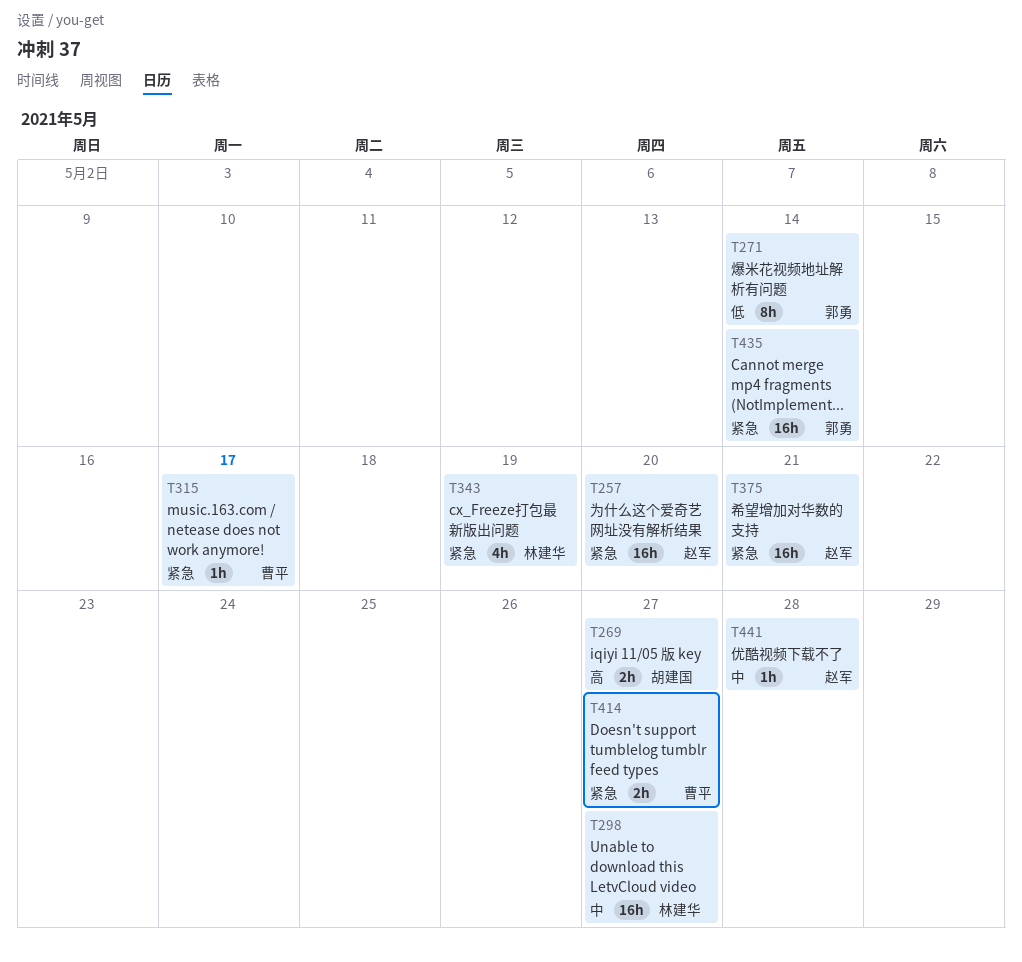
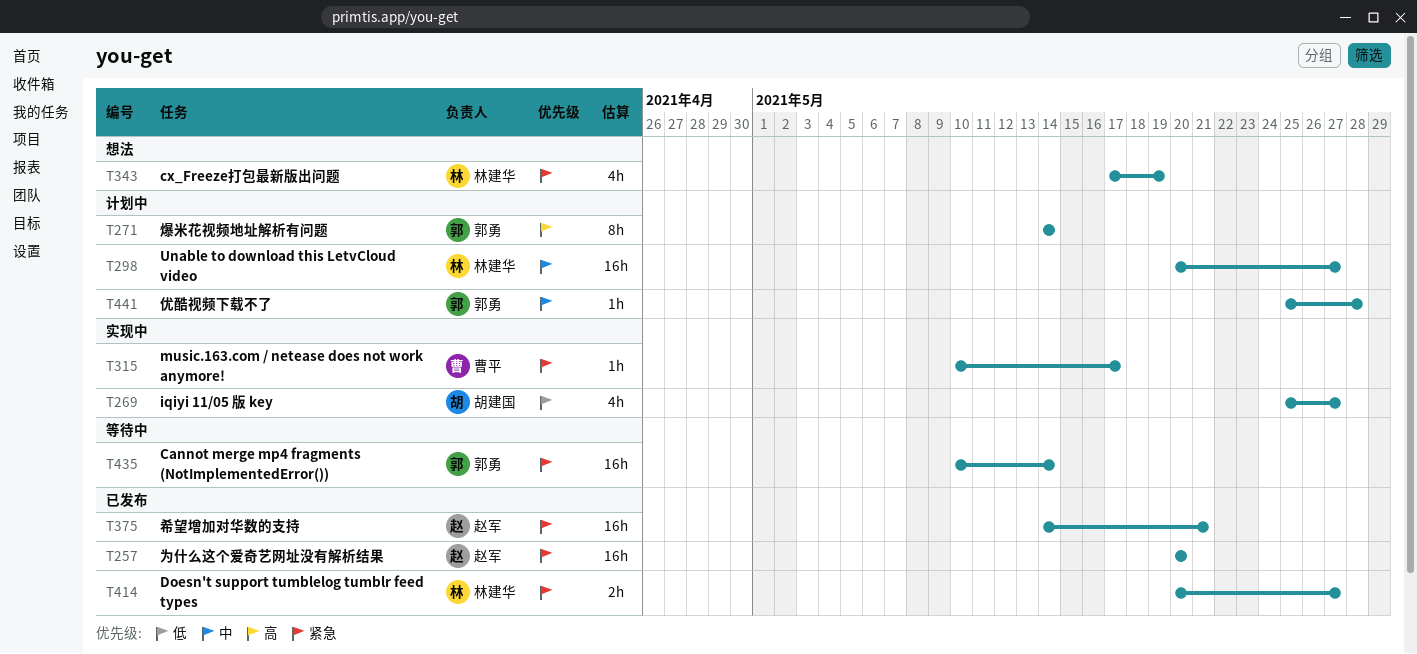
T269, priority: 高 -> 低
T269, estimate: 2h -> 4h
T271, priority: 低 -> 高
T414, owner: 曹平 -> 林建华
T441, owner: 赵军 -> 郭勇

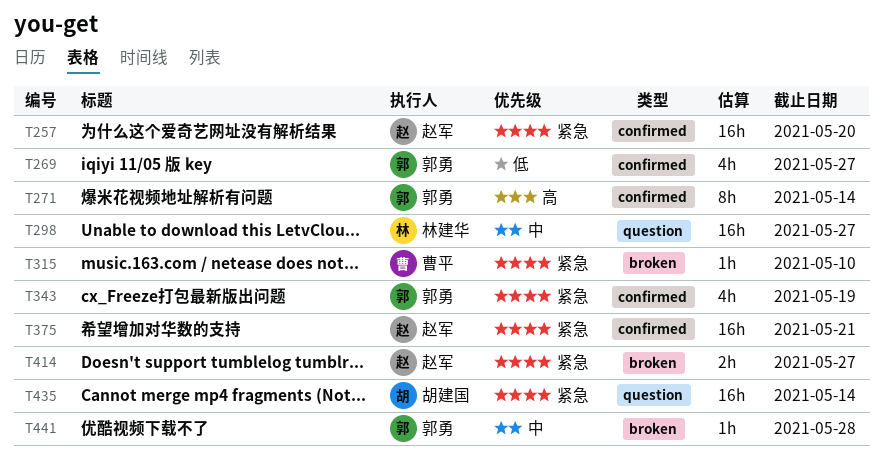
T269, owner: 胡建国 -> 郭勇
T315, due: May 17 -> May 10
T343, owner: 林建华 -> 郭勇
T414, owner: 林建华 -> 赵军
T435, owner: 郭勇 -> 胡建国

